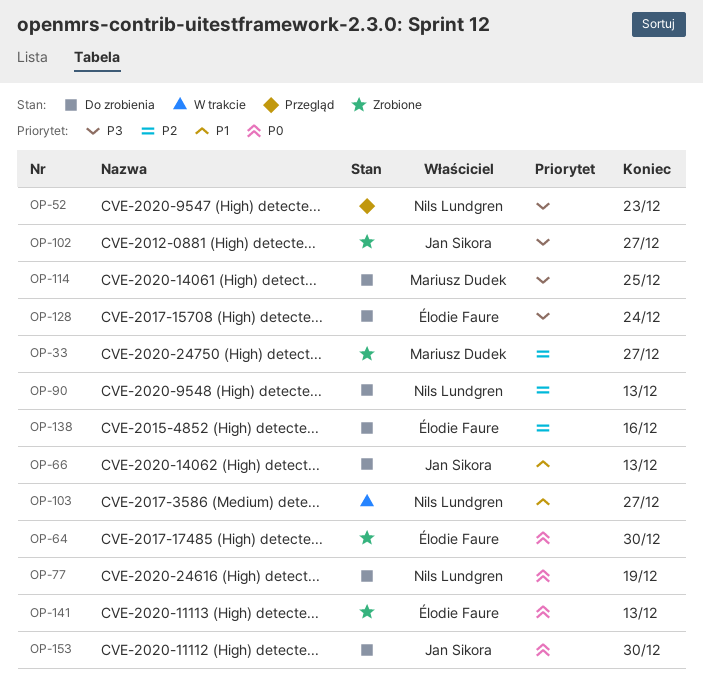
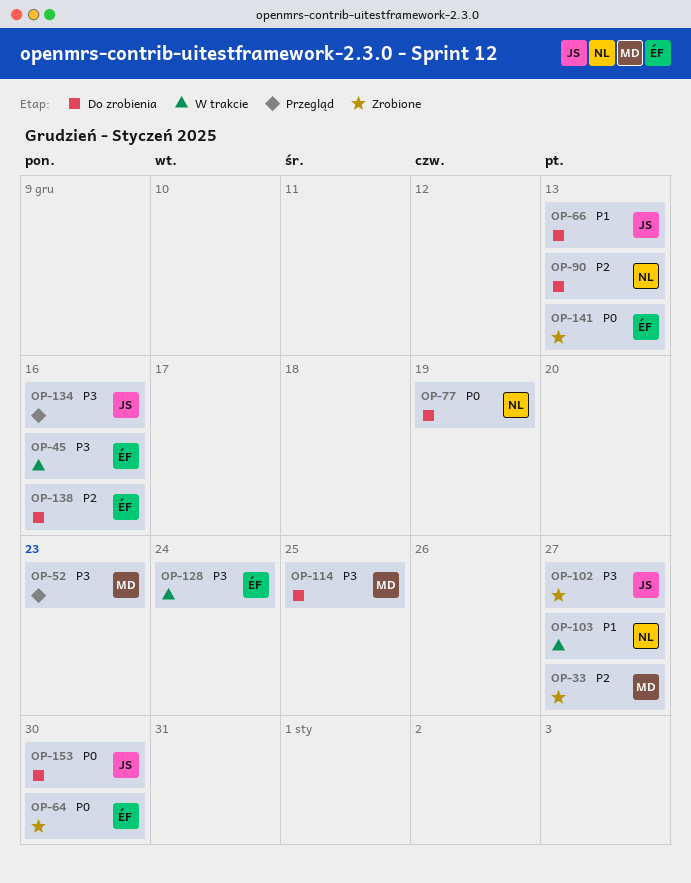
OP-45: none -> present
OP-52, owner: Nils Lundgren -> Mariusz Dudek
OP-128, status: Do zrobienia -> W trakcie
OP-134: none -> present

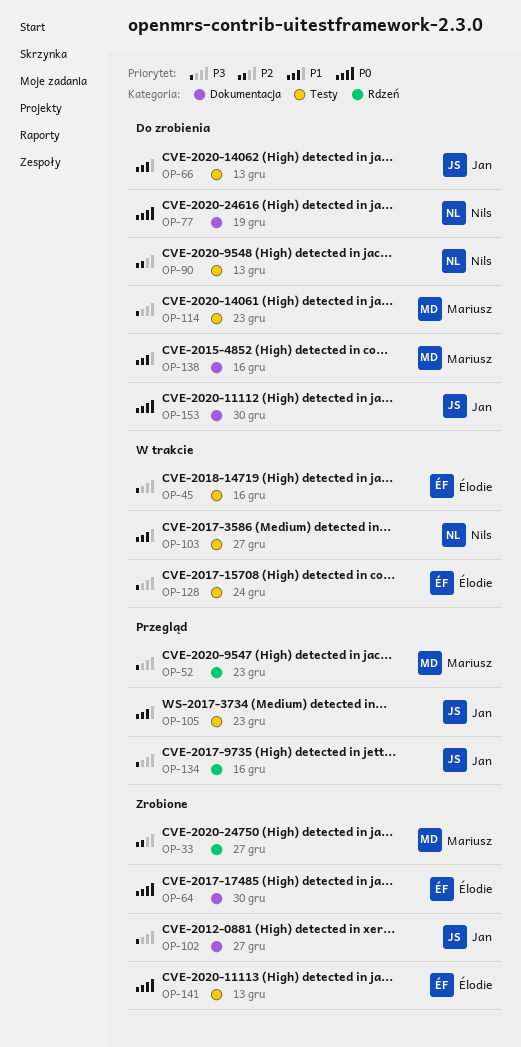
OP-105: none -> present
OP-114, due: Dec 25 -> Dec 23
OP-138, owner: Élodie -> Mariusz
OP-138, priority: P2 -> P1

